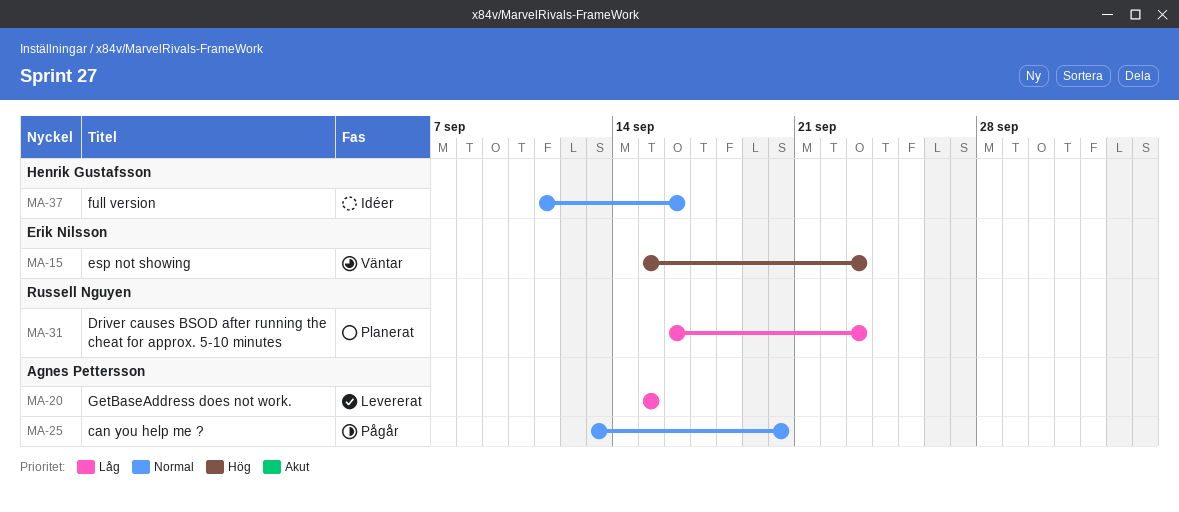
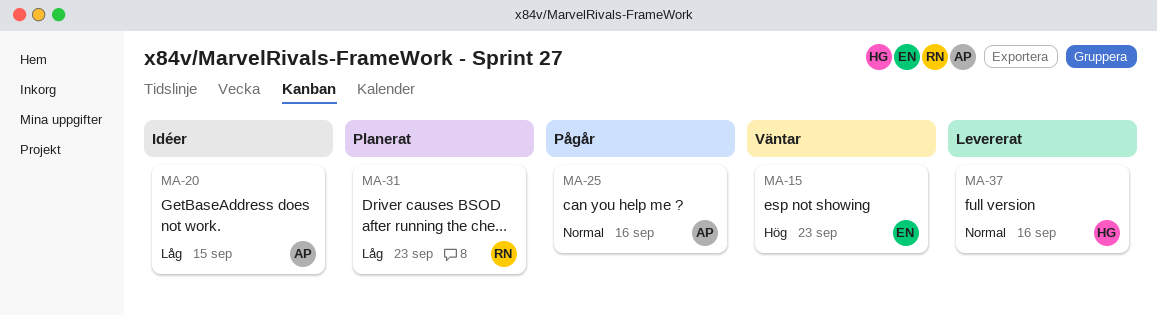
MA-20, status: Levererat -> Idéer
MA-25, due: Sep 20 -> Sep 16
MA-37, status: Idéer -> Levererat

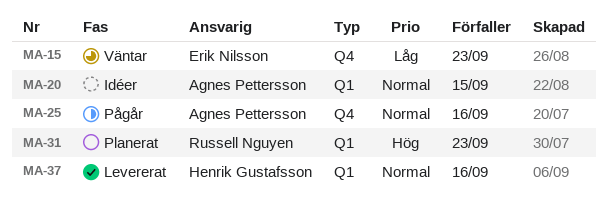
MA-15, priority: Hög -> Låg
MA-20, priority: Låg -> Normal
MA-31, priority: Låg -> Hög

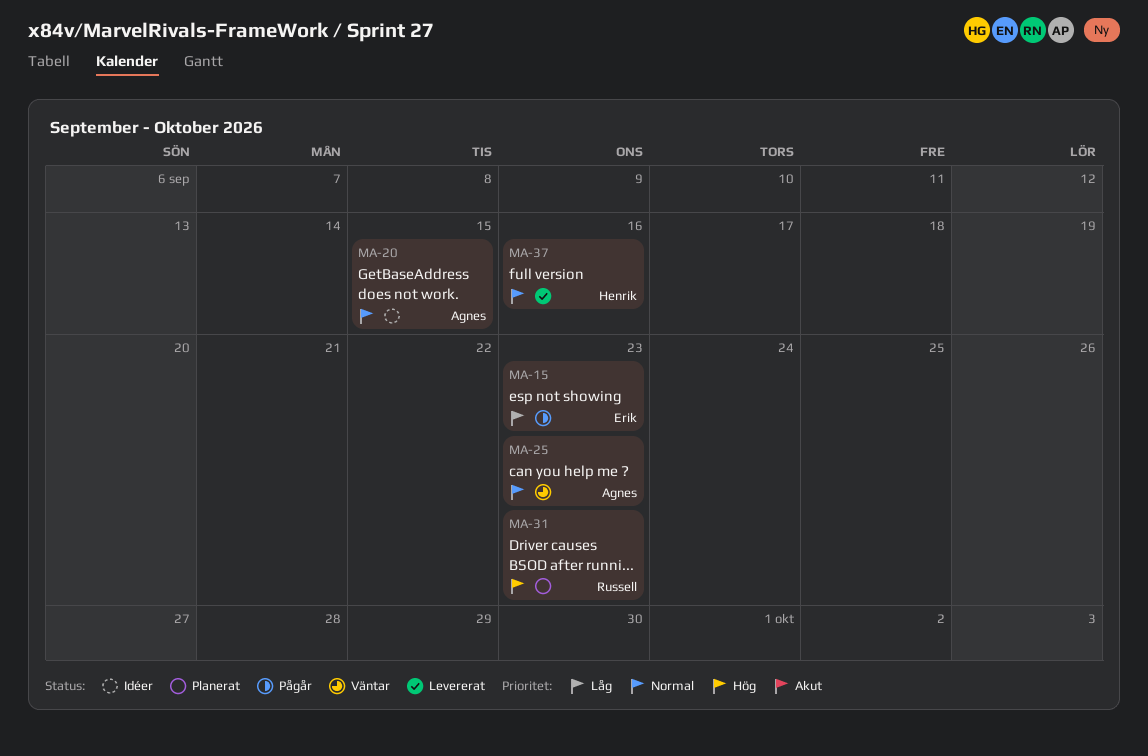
MA-15, status: Väntar -> Pågår
MA-25, status: Pågår -> Väntar
MA-25, due: Sep 16 -> Sep 23

